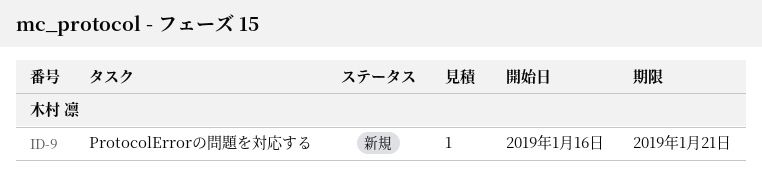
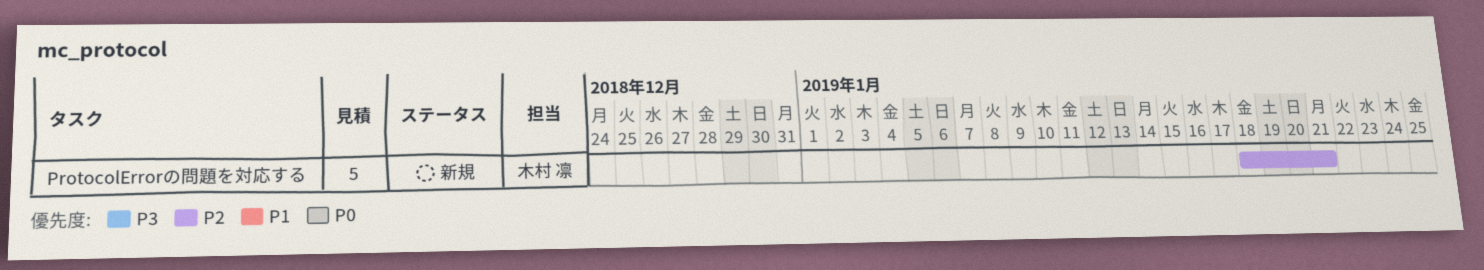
ProtocolErrorの問題を対応する, estimate: 1 -> 5
ProtocolErrorの問題を対応する, start: Jan 16 -> Jan 18

